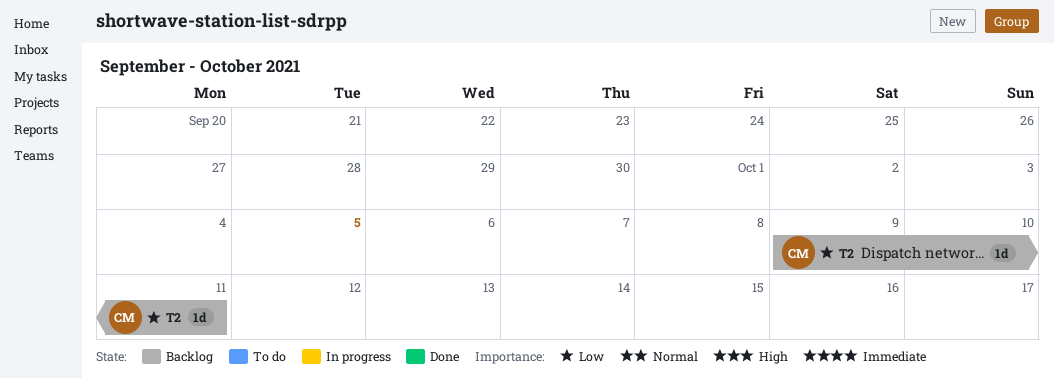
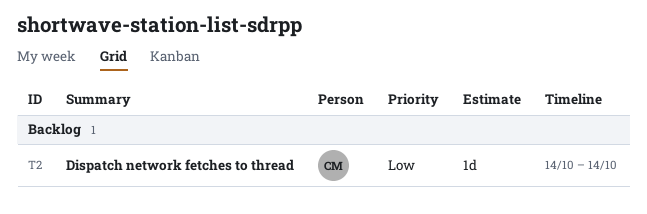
T2, start: Oct 9 -> Oct 14
T2, due: Oct 11 -> Oct 14

